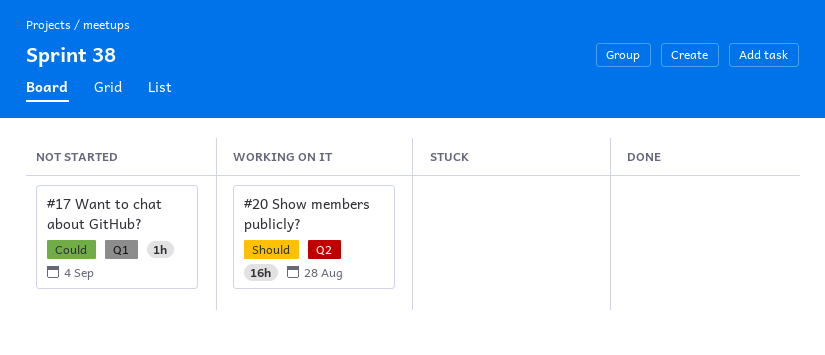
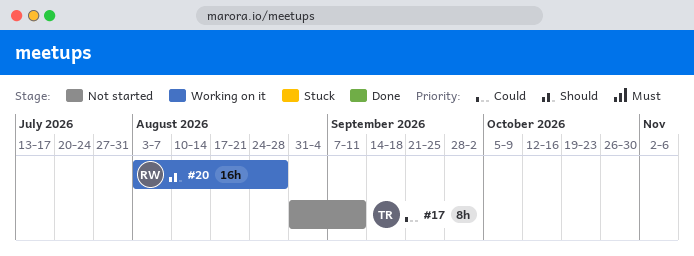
#17, estimate: 1h -> 8h
#17, due: Sep 4 -> Sep 11

